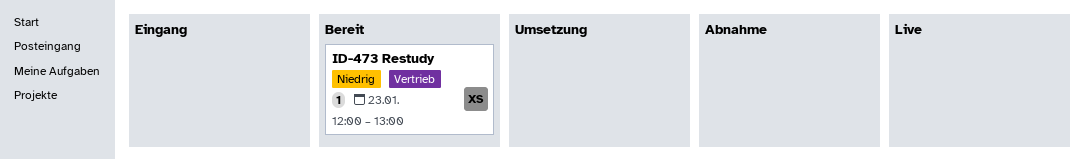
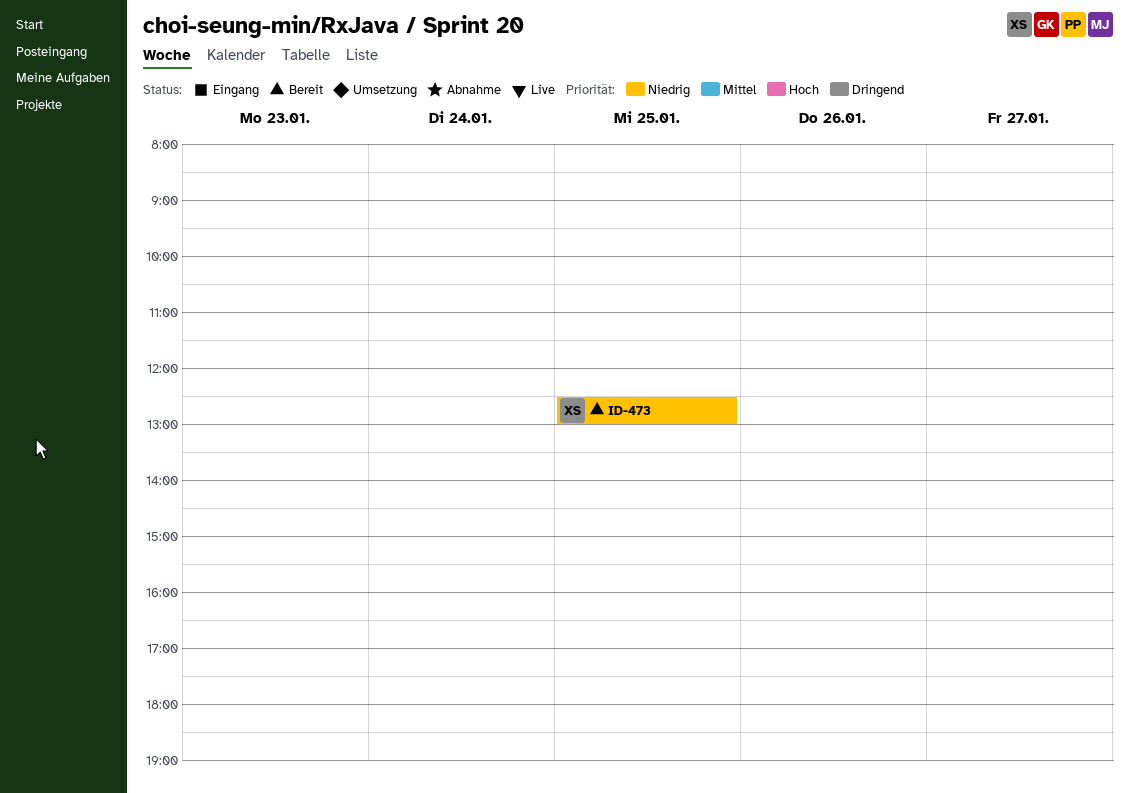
ID-473, day: Jan 23 -> Jan 25
ID-473, begins: 12:00 -> 12:30

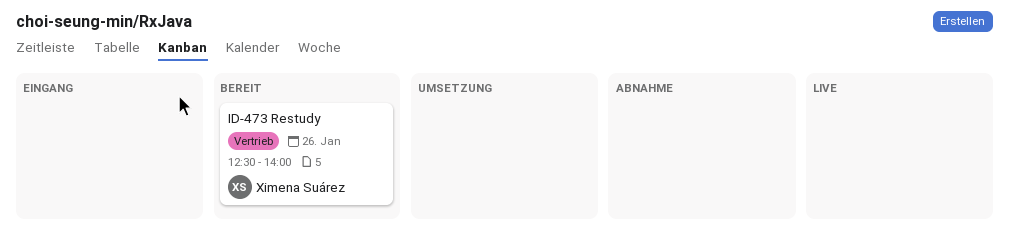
ID-473, day: Jan 25 -> Jan 26
ID-473, ends: 13:00 -> 14:00

